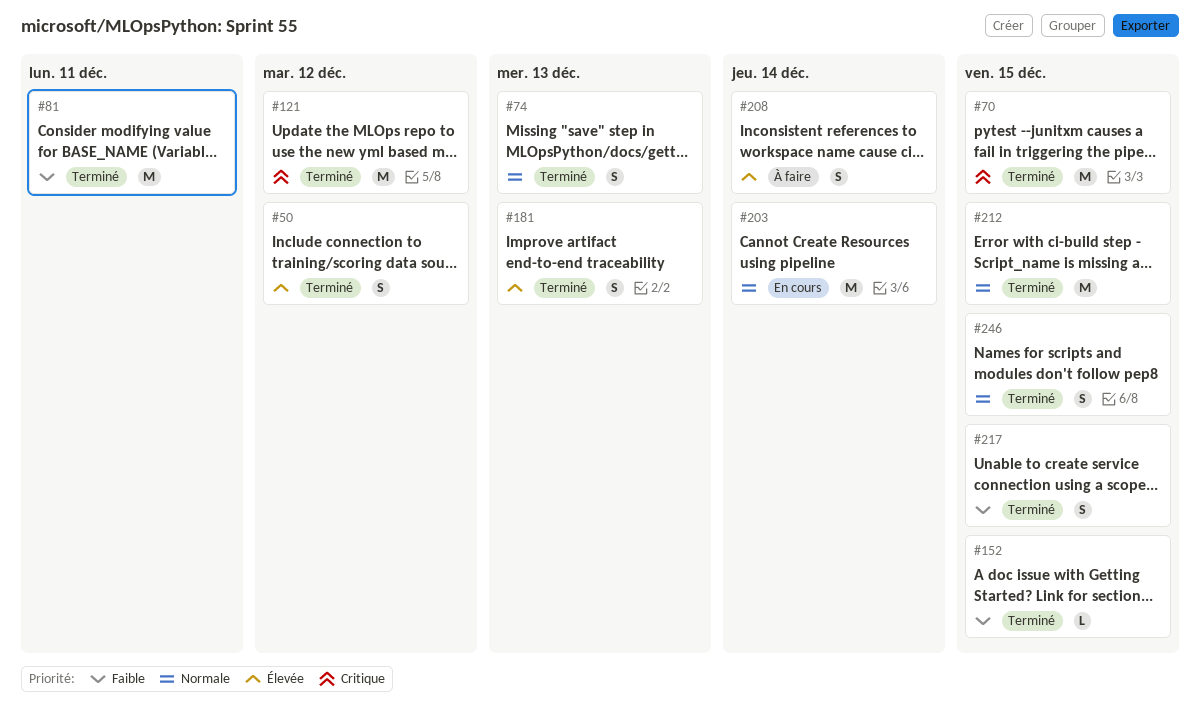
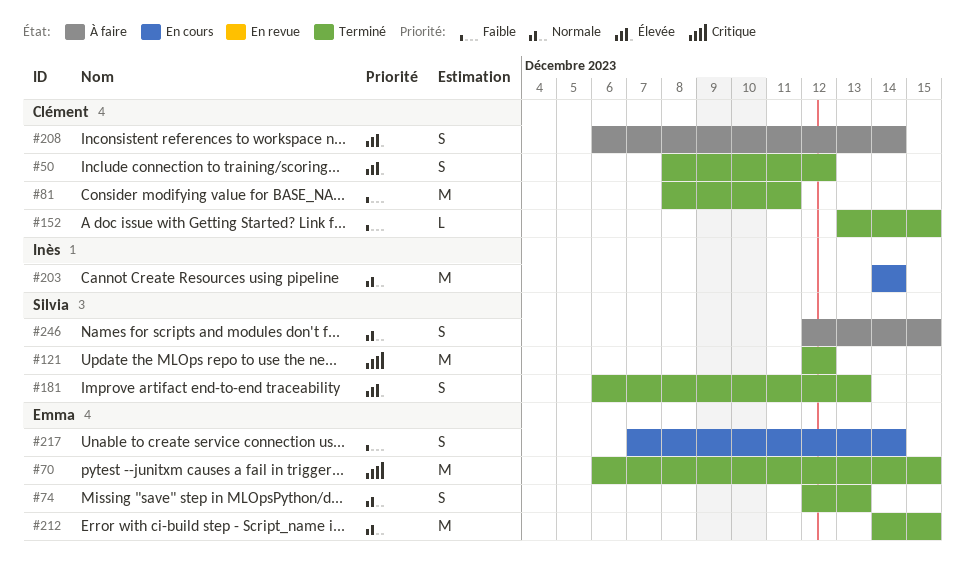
#217, status: Terminé -> En cours
#217, due: Dec 15 -> Dec 14
#246, status: Terminé -> À faire

